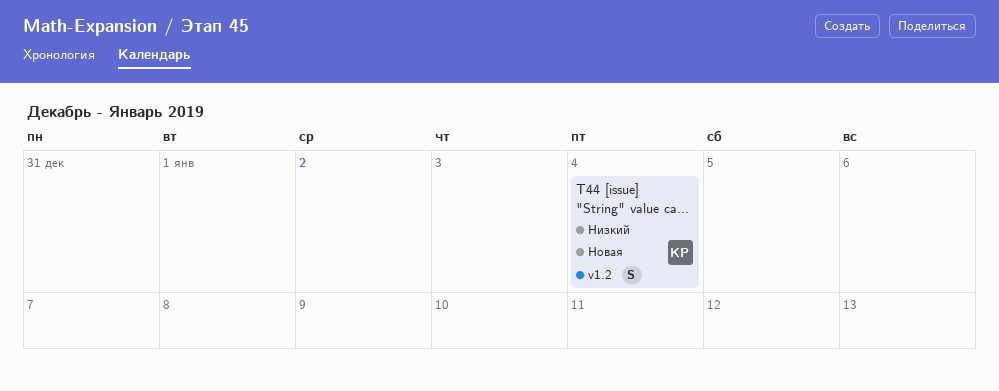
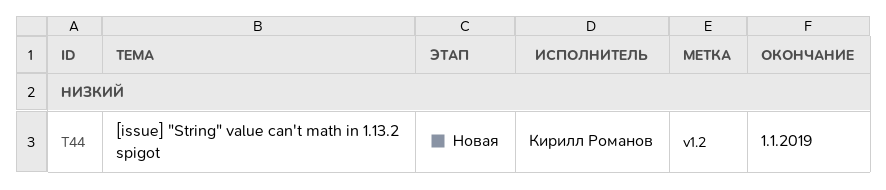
T44, due: Jan 4 -> Jan 1

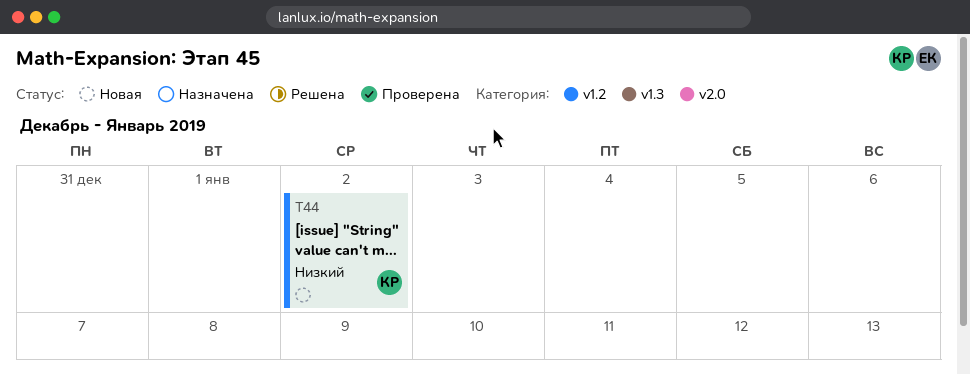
T44, due: Jan 1 -> Jan 2

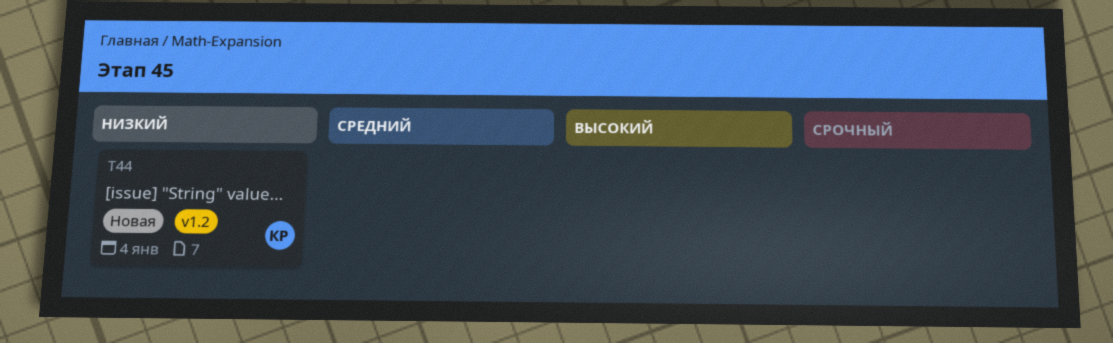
T44, due: Jan 2 -> Jan 4

